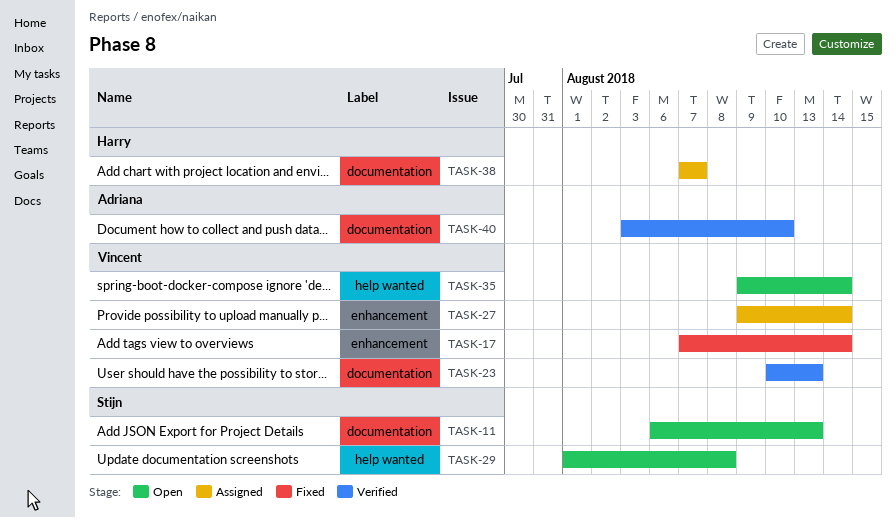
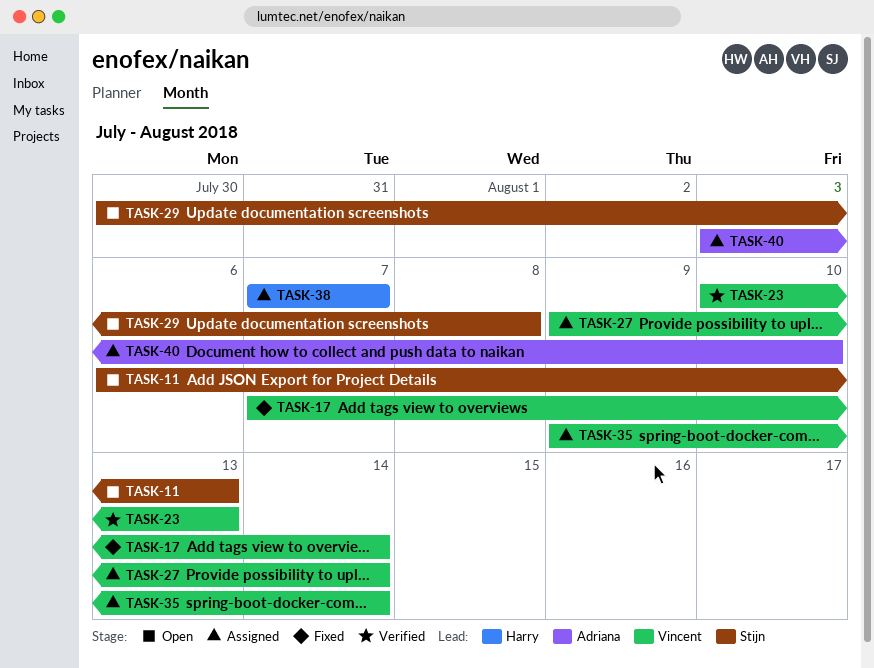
TASK-29, start: Aug 1 -> Jul 30
TASK-35, status: Open -> Assigned
TASK-40, status: Verified -> Assigned

